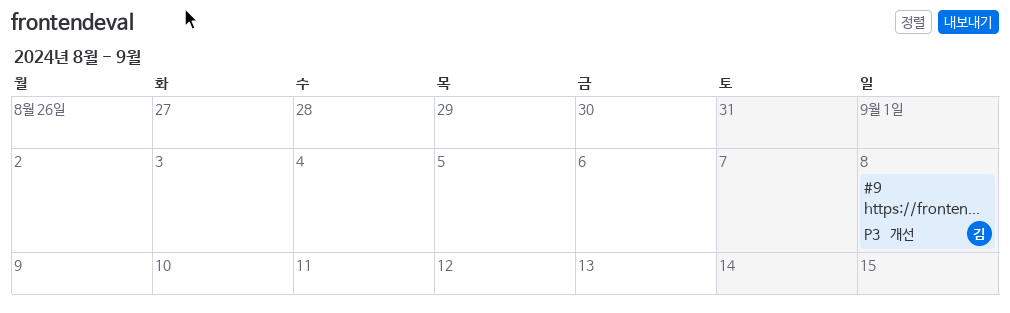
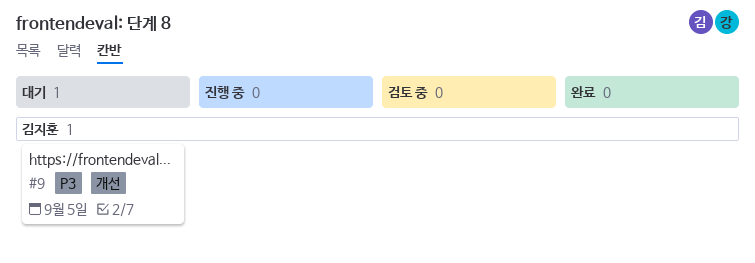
#9, due: Sep 8 -> Sep 5

